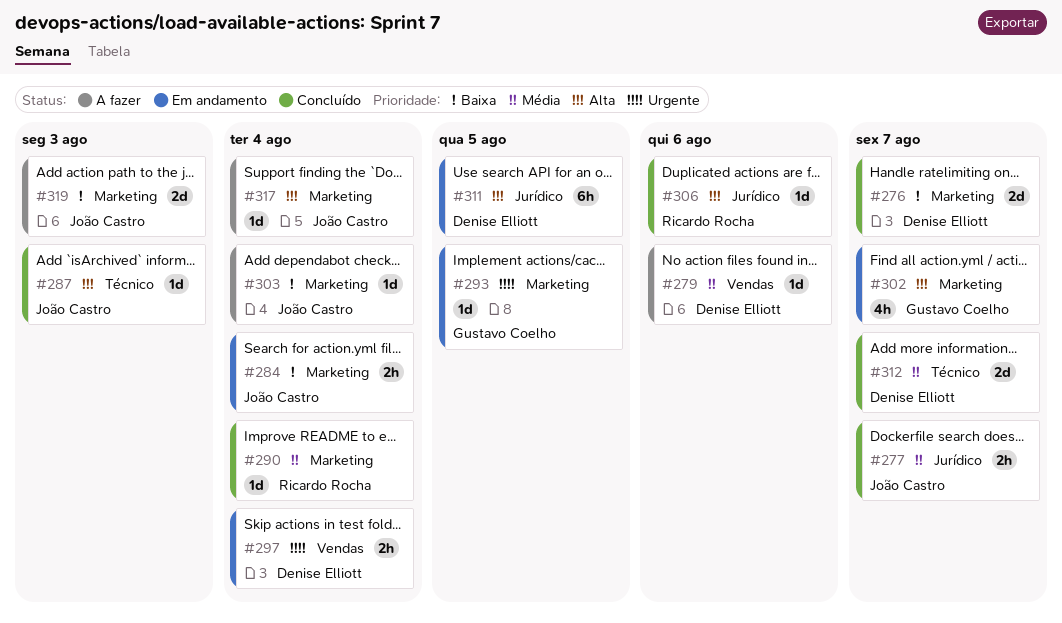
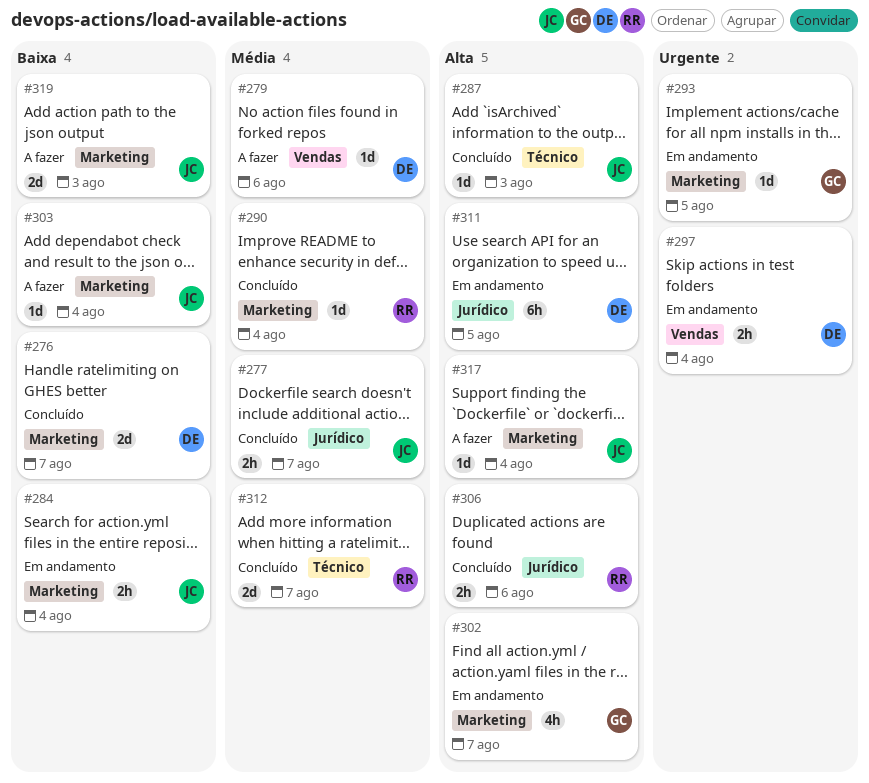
#306, estimate: 1d -> 2h
#312, owner: Denise Elliott -> Ricardo Rocha

